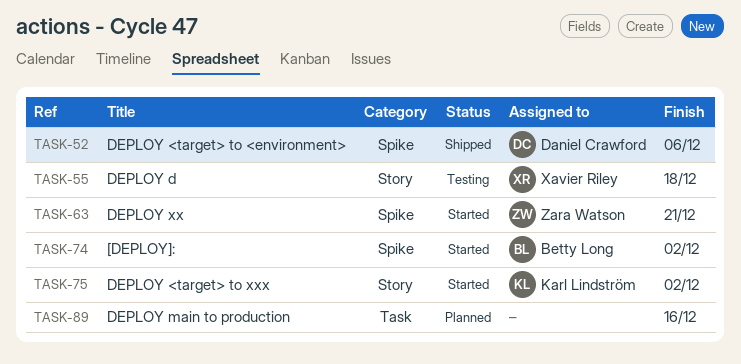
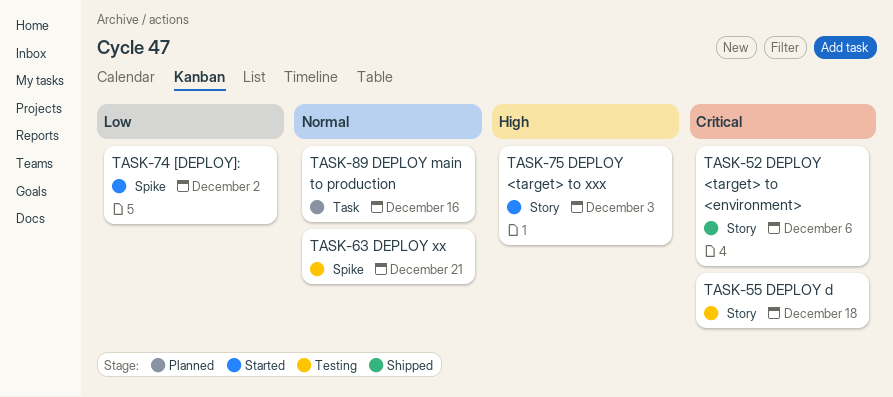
TASK-52, label: Spike -> Story
TASK-63, status: Started -> Testing
TASK-75, due: Dec 2 -> Dec 3

